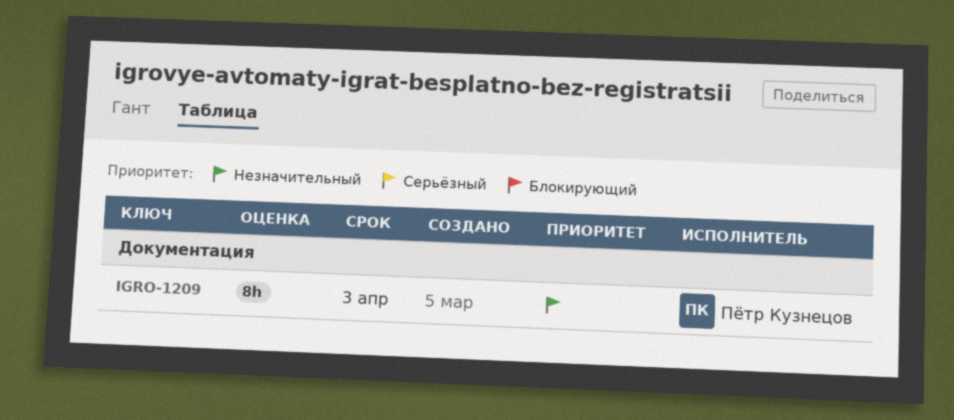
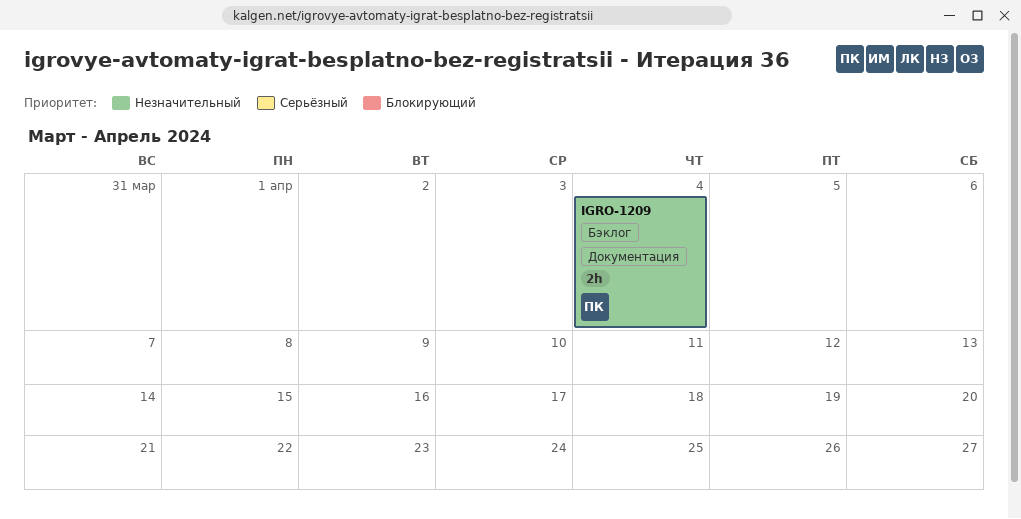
IGRO-1209, estimate: 8h -> 2h
IGRO-1209, due: Apr 3 -> Apr 4

